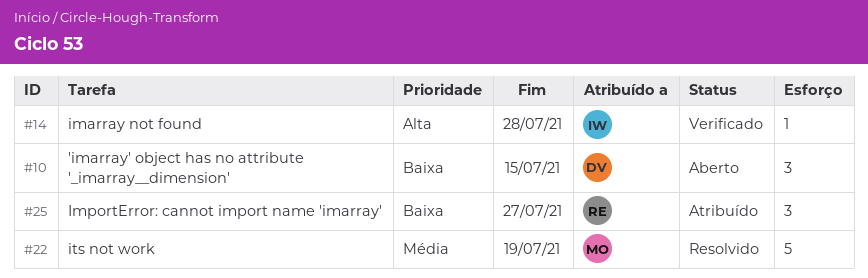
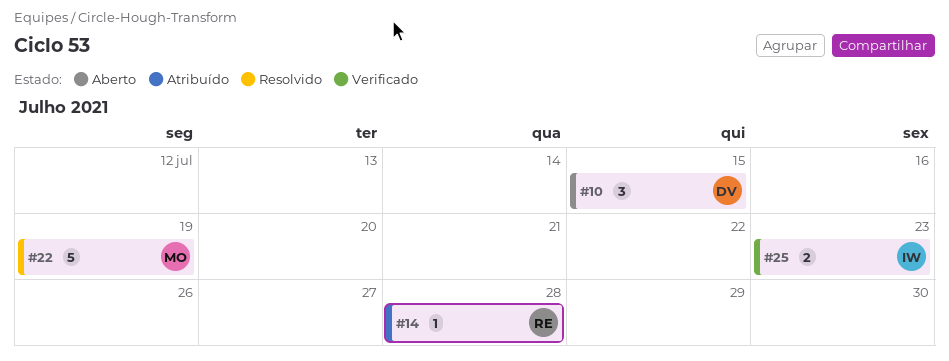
#14, status: Verificado -> Atribuído
#14, owner: IW -> RE
#25, status: Atribuído -> Verificado
#25, owner: RE -> IW
#25, estimate: 3 -> 2
#25, due: Jul 27 -> Jul 23

